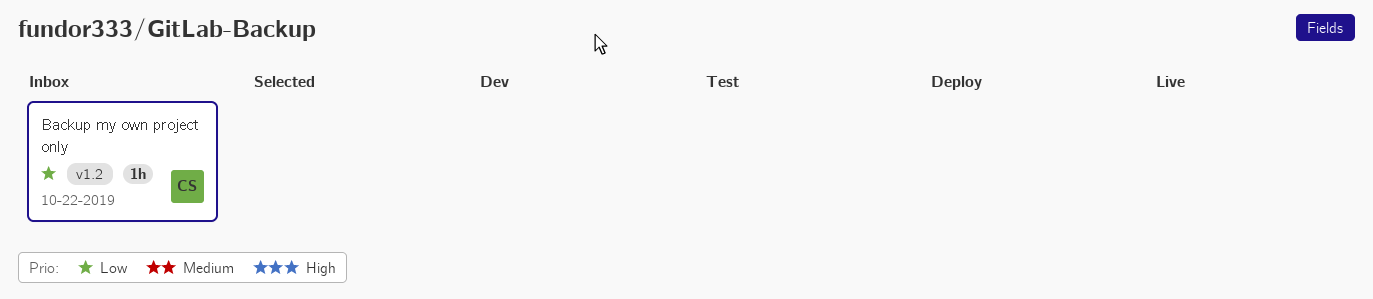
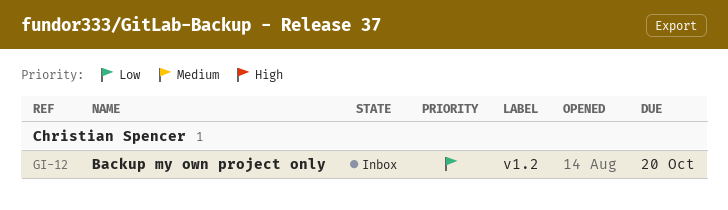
Backup my own project only, due: Oct 22 -> Oct 20

